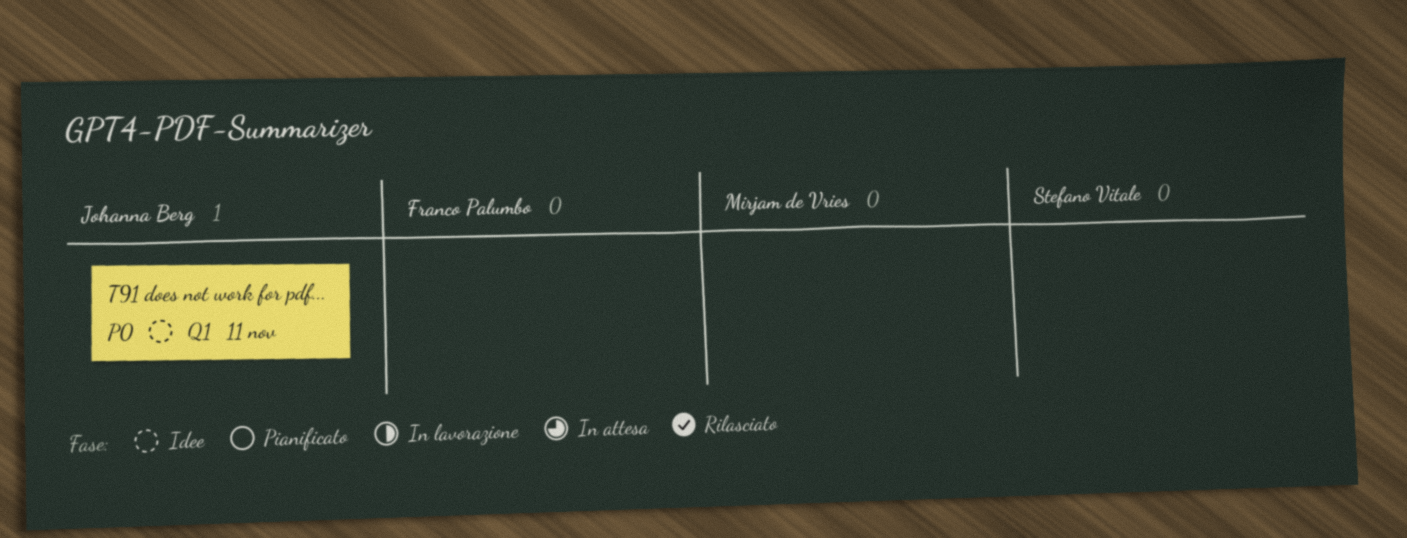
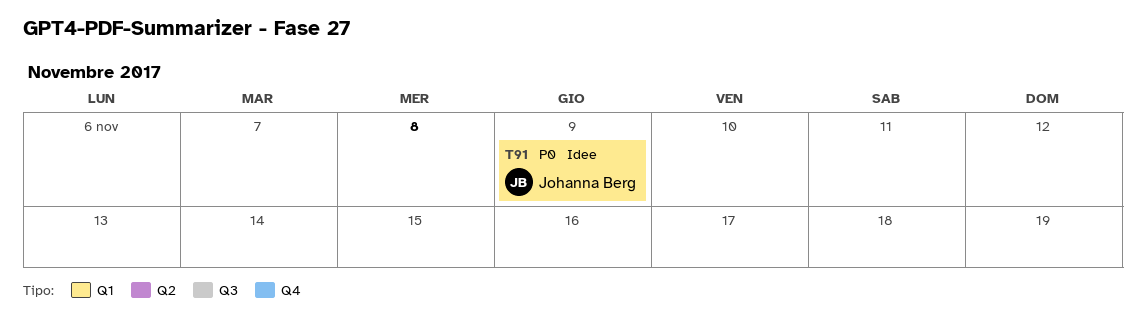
T91, due: Nov 11 -> Nov 9

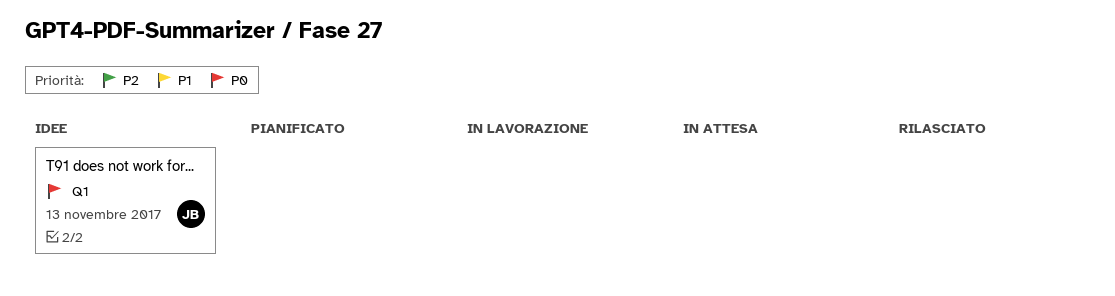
T91, due: Nov 9 -> Nov 13

